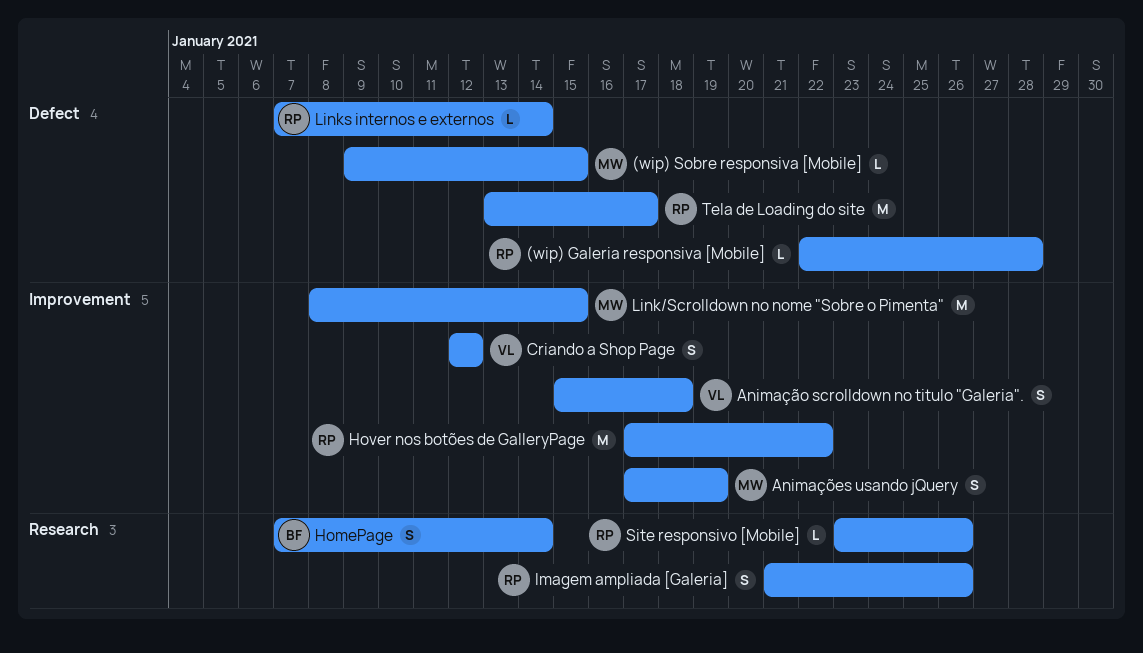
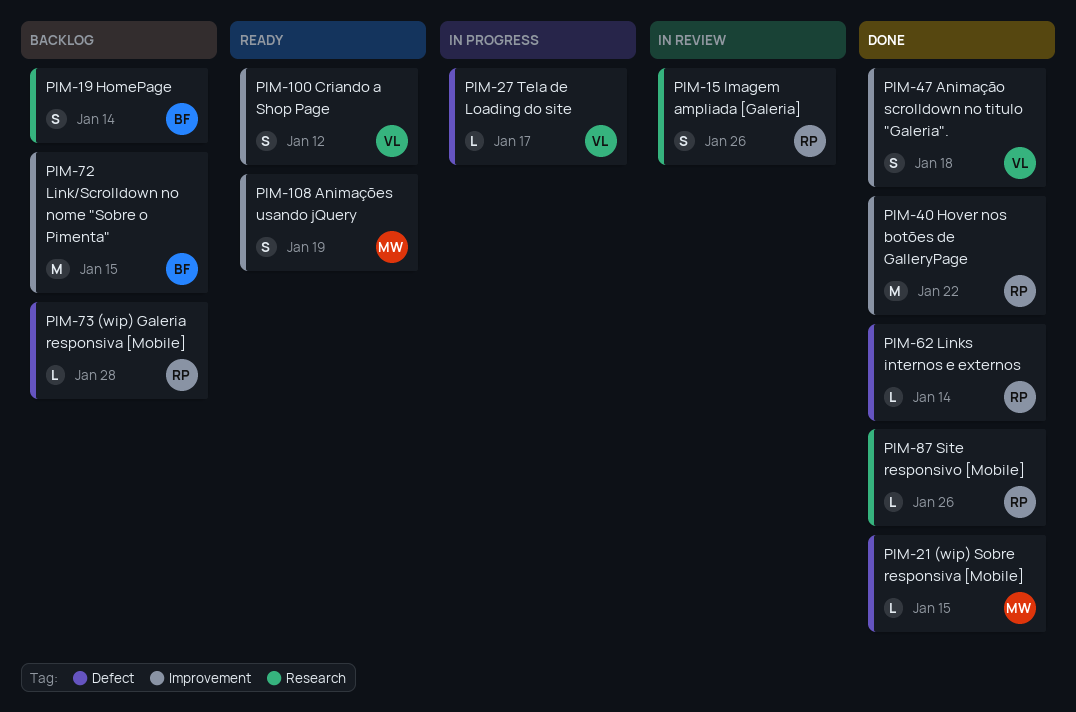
Link/Scrolldown no nome "Sobre o Pimenta", owner: MW -> BF
Tela de Loading do site, owner: RP -> VL
Tela de Loading do site, estimate: M -> L

